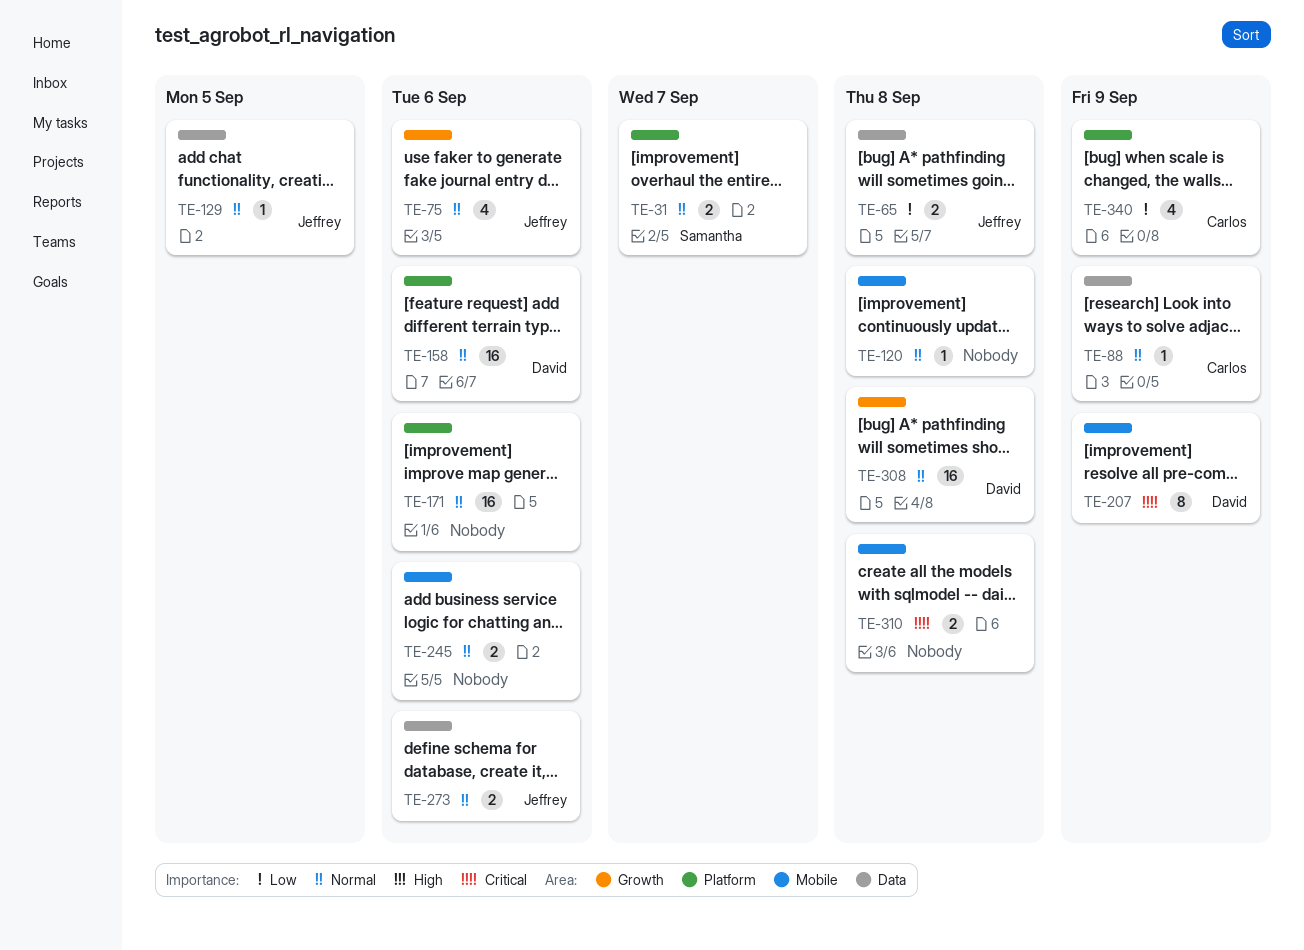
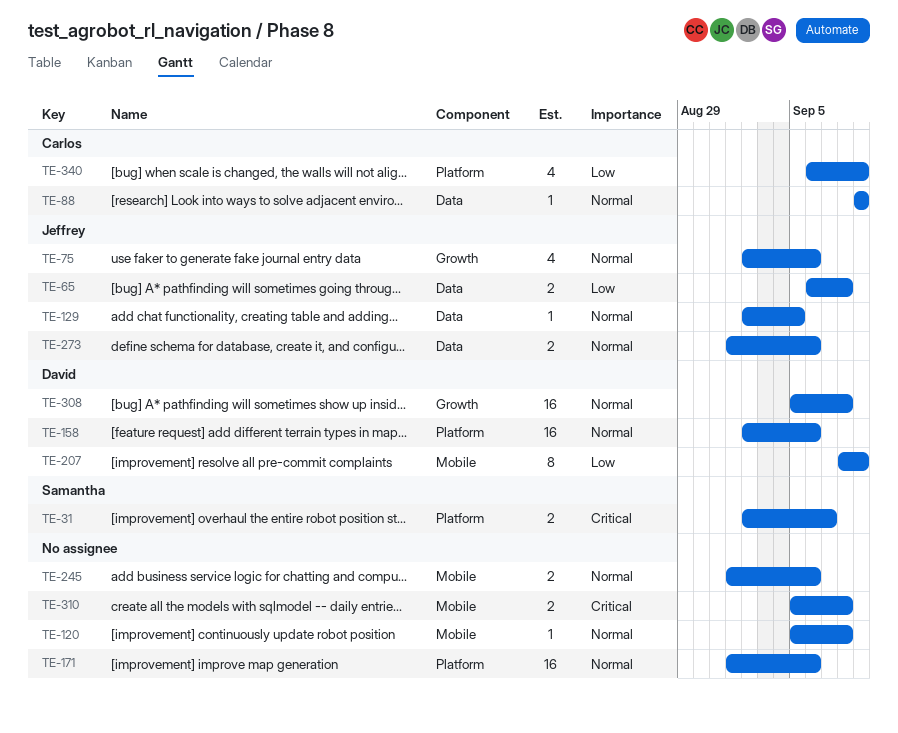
TE-31, priority: Normal -> Critical
TE-207, priority: Critical -> Low

